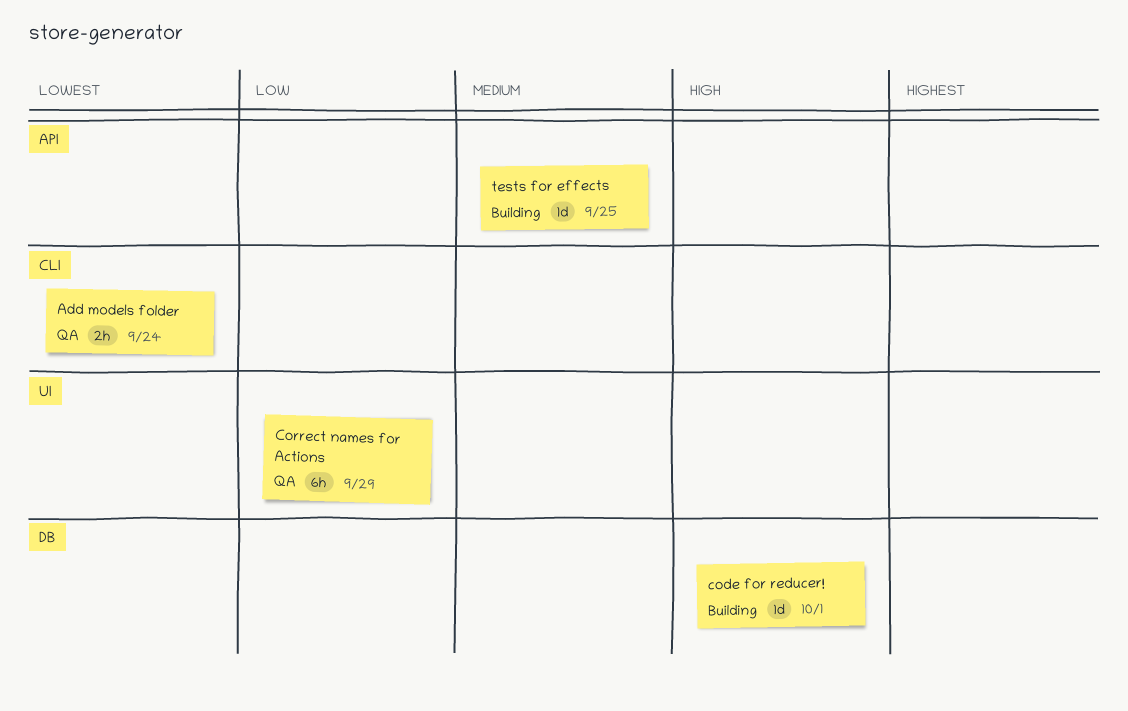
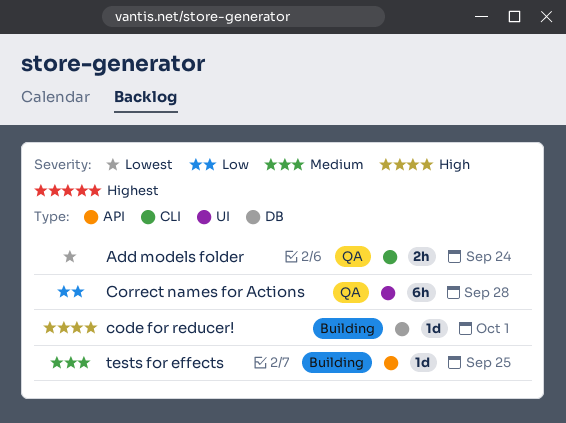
Correct names for Actions, due: Sep 29 -> Sep 28

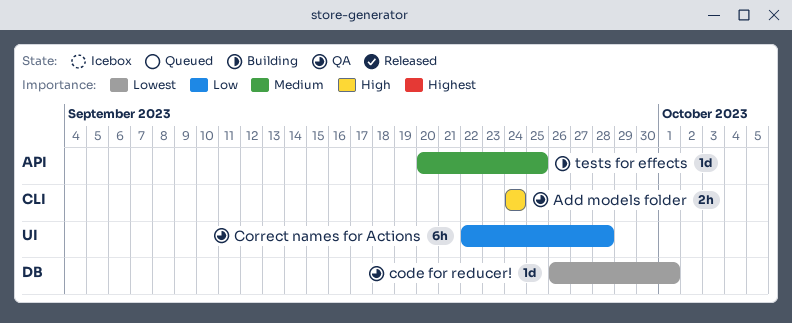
Add models folder, priority: Lowest -> High
code for reducer!, status: Building -> QA
code for reducer!, priority: High -> Lowest

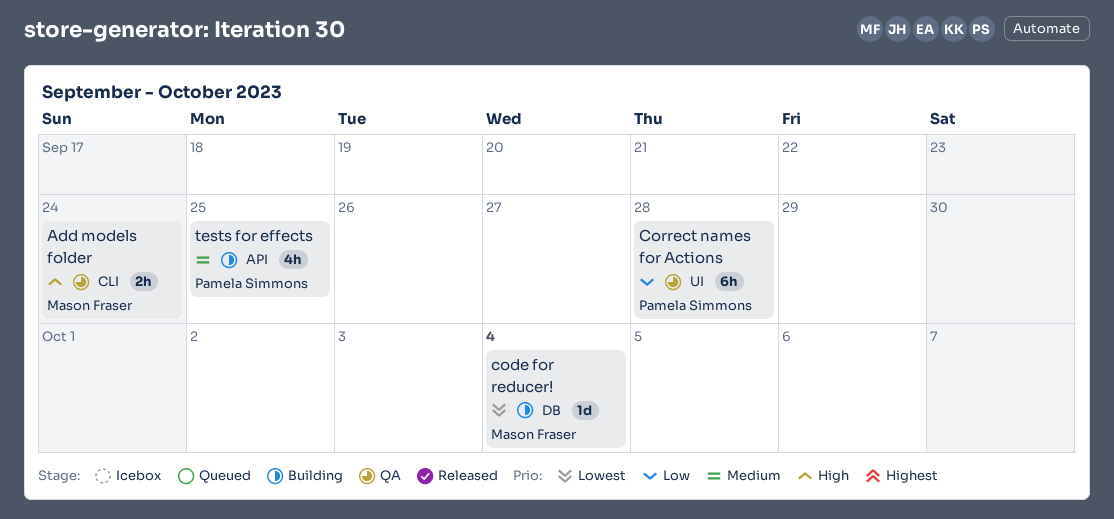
code for reducer!, status: QA -> Building
code for reducer!, due: Oct 1 -> Oct 4
tests for effects, estimate: 1d -> 4h

